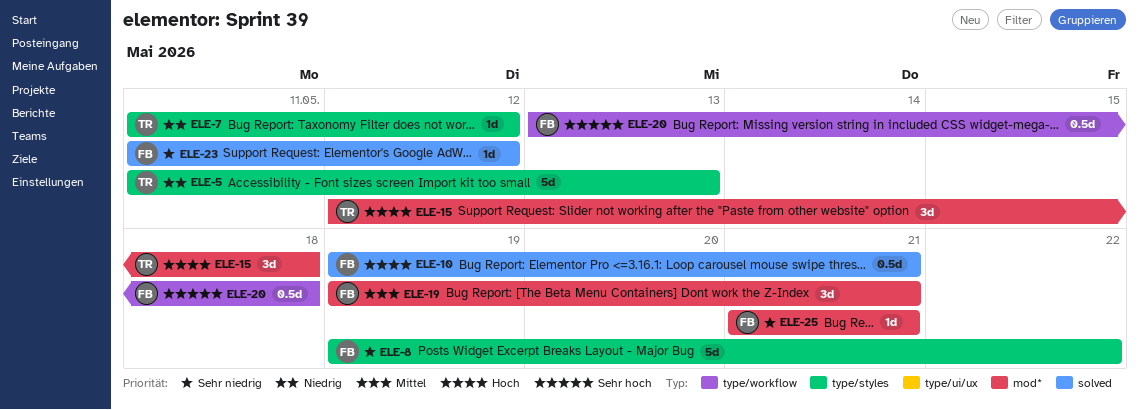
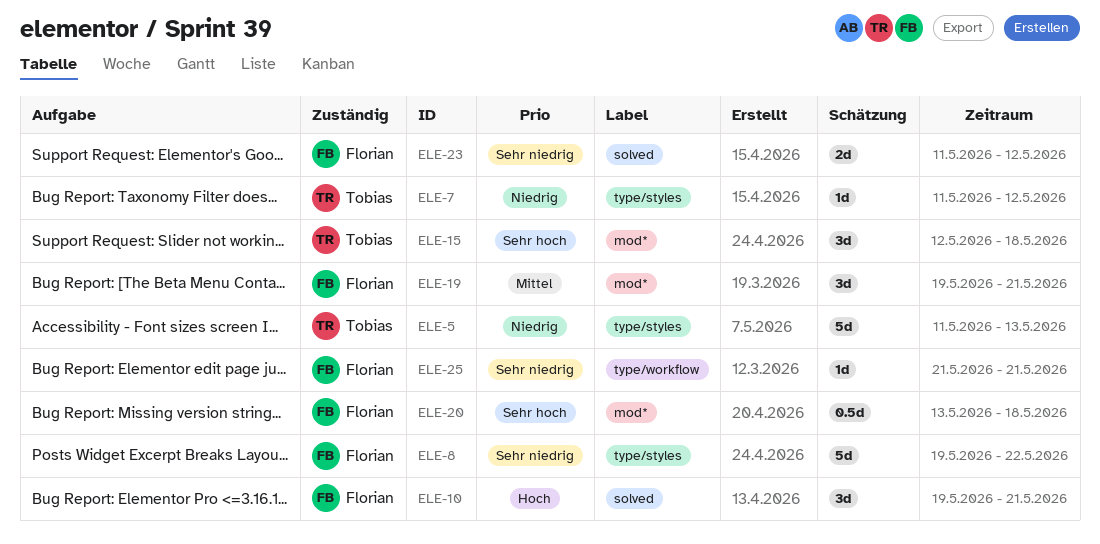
ELE-10, estimate: 0.5d -> 3d
ELE-15, priority: Hoch -> Sehr hoch
ELE-20, label: type/workflow -> mod*
ELE-23, estimate: 1d -> 2d
ELE-25, label: mod* -> type/workflow

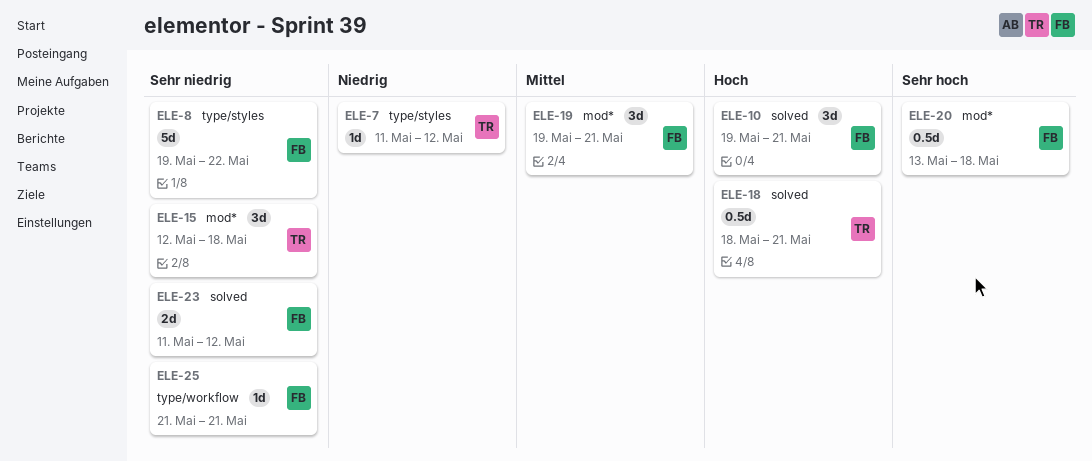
ELE-5: present -> none
ELE-15, priority: Sehr hoch -> Sehr niedrig
ELE-18: none -> present

